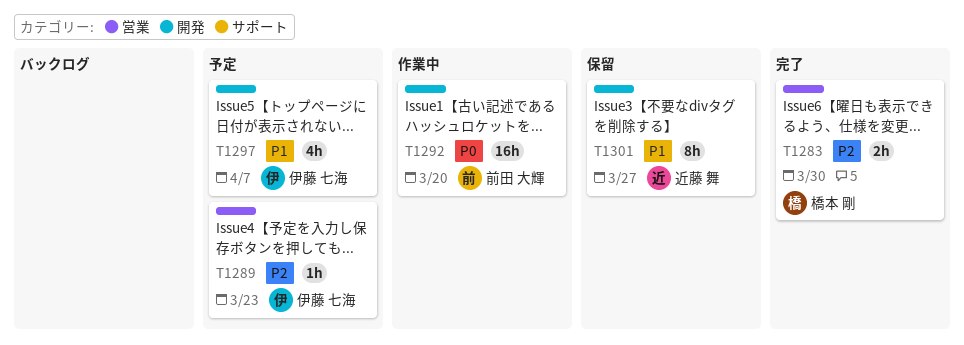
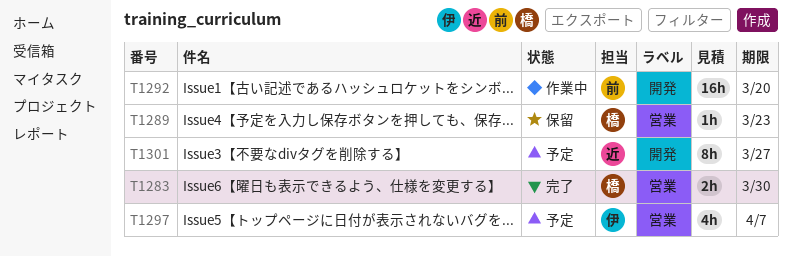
T1289, status: 予定 -> 保留
T1289, owner: 伊藤 七海 -> 橋本 剛
T1297, label: 開発 -> 営業
T1301, status: 保留 -> 予定

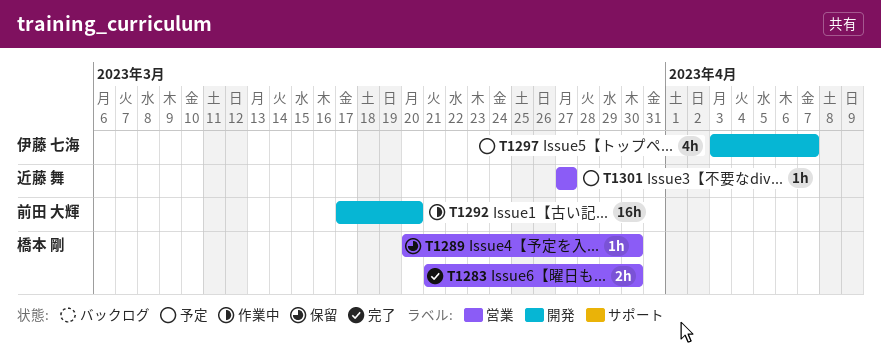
T1289, due: Mar 23 -> Mar 30
T1297, label: 営業 -> 開発
T1301, label: 開発 -> 営業
T1301, estimate: 8h -> 1h

